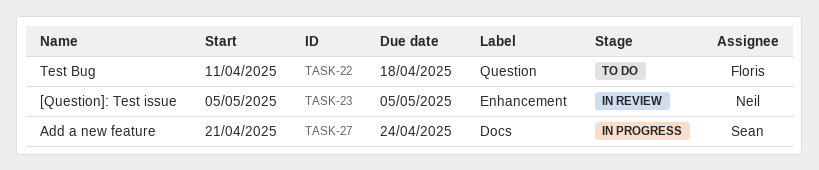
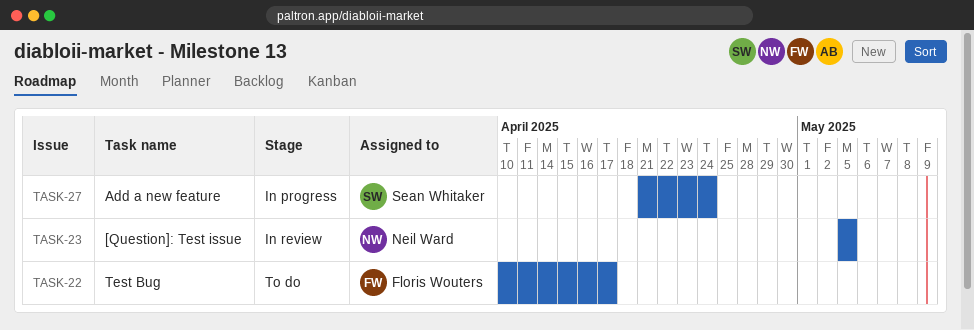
TASK-22, start: Apr 11 -> Apr 10
TASK-22, due: Apr 18 -> Apr 17

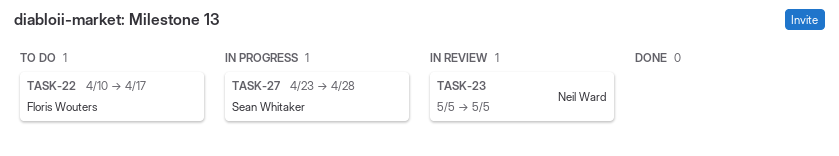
TASK-27, start: Apr 21 -> Apr 23
TASK-27, due: Apr 24 -> Apr 28

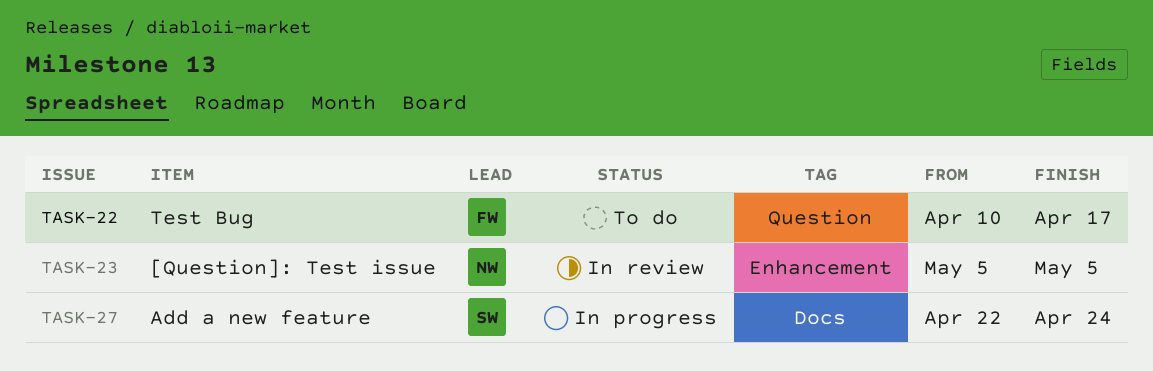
TASK-27, start: Apr 23 -> Apr 22
TASK-27, due: Apr 28 -> Apr 24

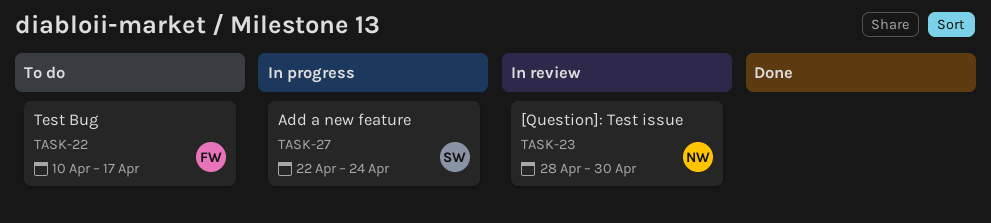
TASK-23, start: May 5 -> Apr 28
TASK-23, due: May 5 -> Apr 30

